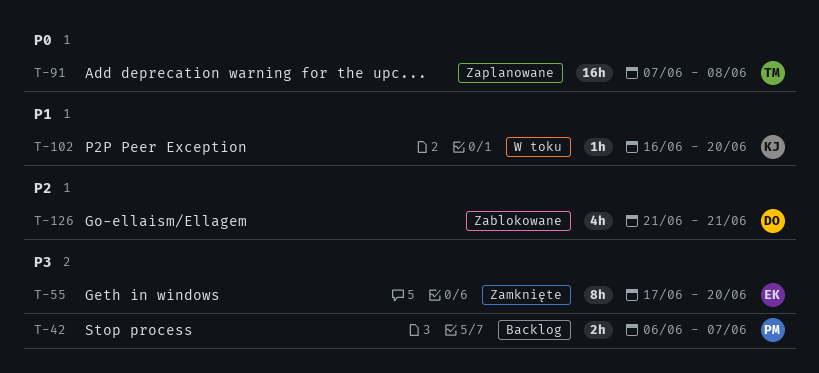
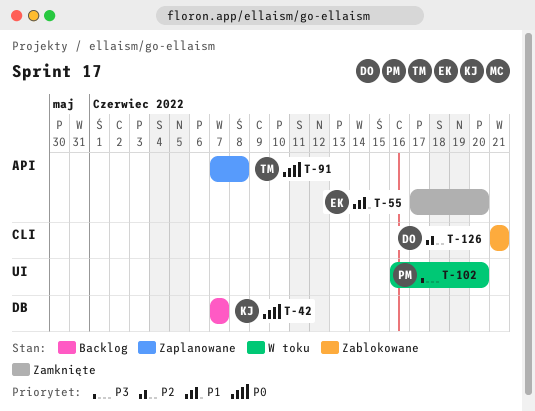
T-42, owner: PM -> KJ
T-42, priority: P3 -> P0
T-42, start: Jun 6 -> Jun 7
T-55, priority: P3 -> P1
T-102, owner: KJ -> PM
T-102, priority: P1 -> P3

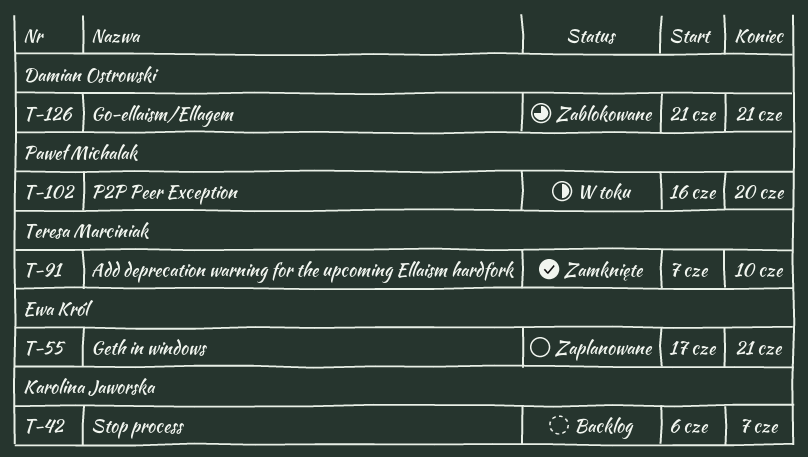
T-42, start: Jun 7 -> Jun 6
T-55, status: Zamknięte -> Zaplanowane
T-55, due: Jun 20 -> Jun 21
T-91, status: Zaplanowane -> Zamknięte
T-91, due: Jun 8 -> Jun 10

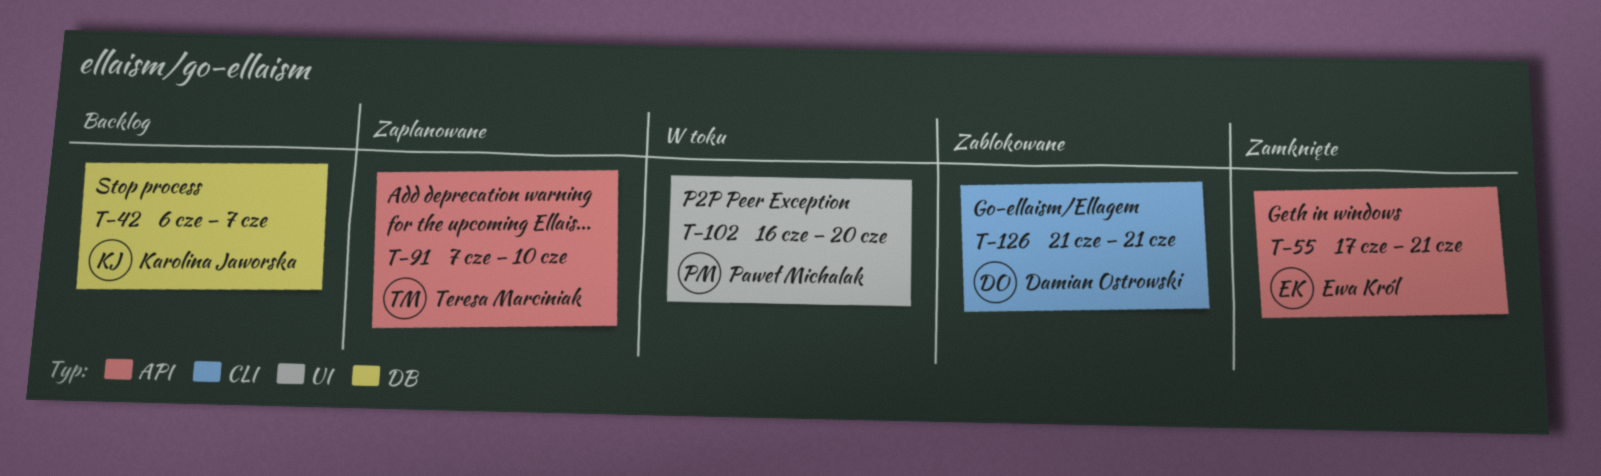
T-55, status: Zaplanowane -> Zamknięte
T-91, status: Zamknięte -> Zaplanowane

